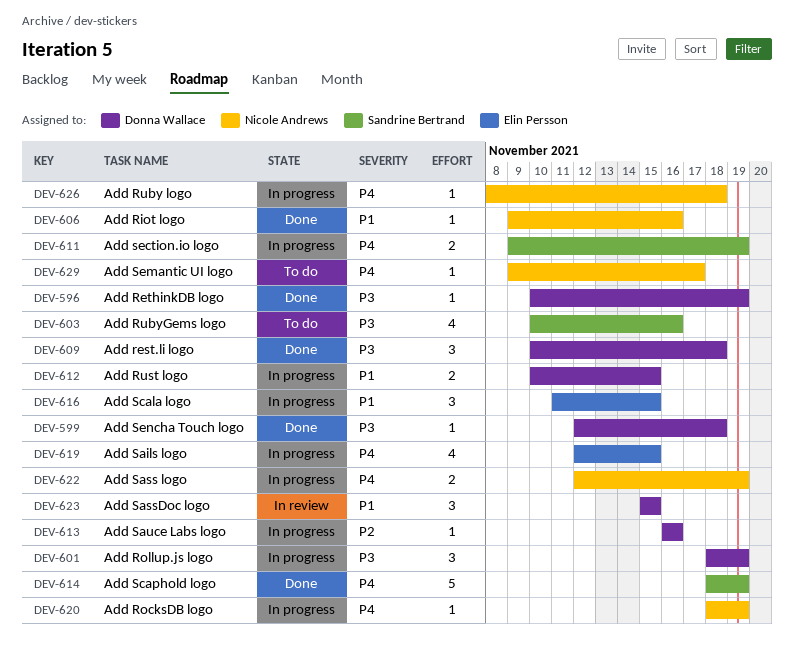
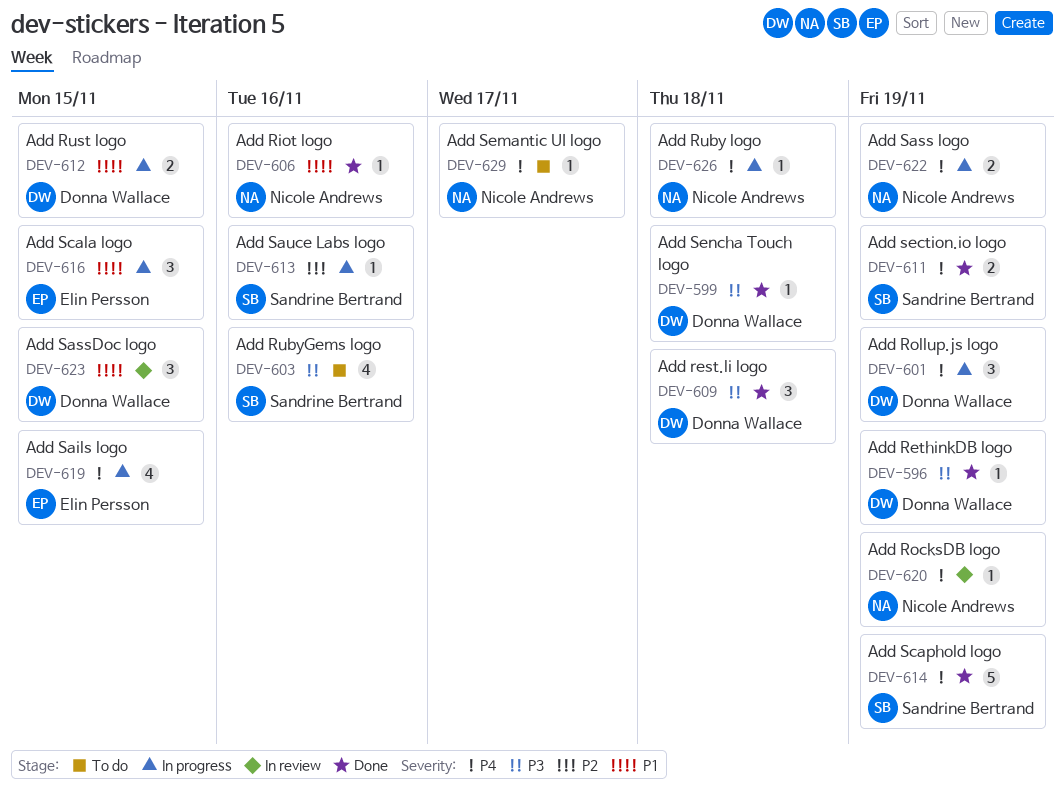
DEV-601, priority: P3 -> P4
DEV-611, status: In progress -> Done
DEV-613, owner: Donna Wallace -> Sandrine Bertrand
DEV-620, status: In progress -> In review

